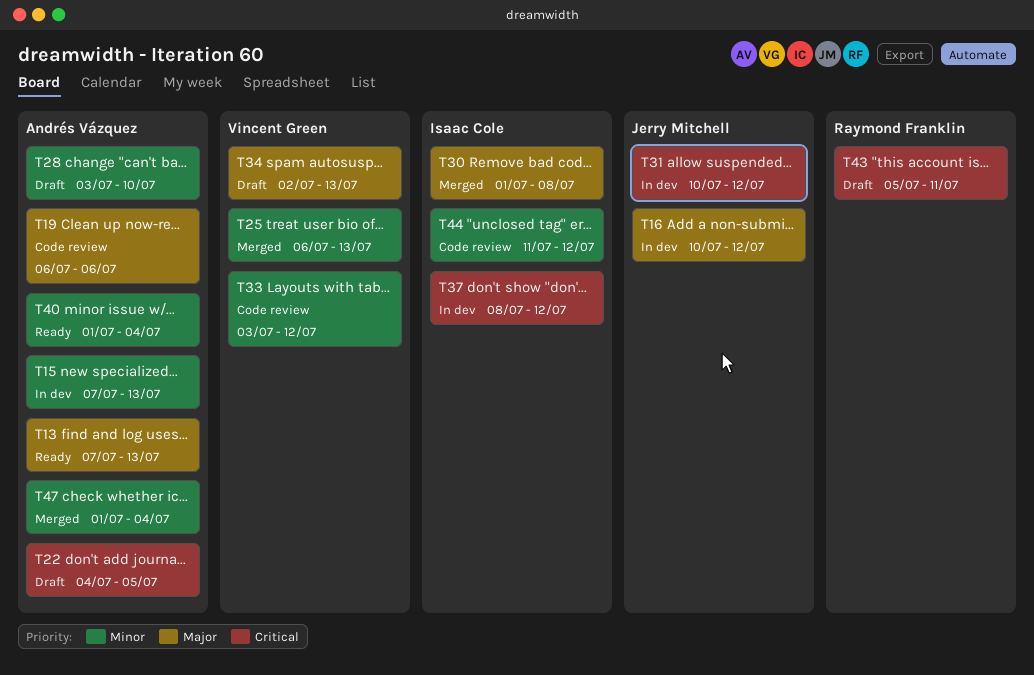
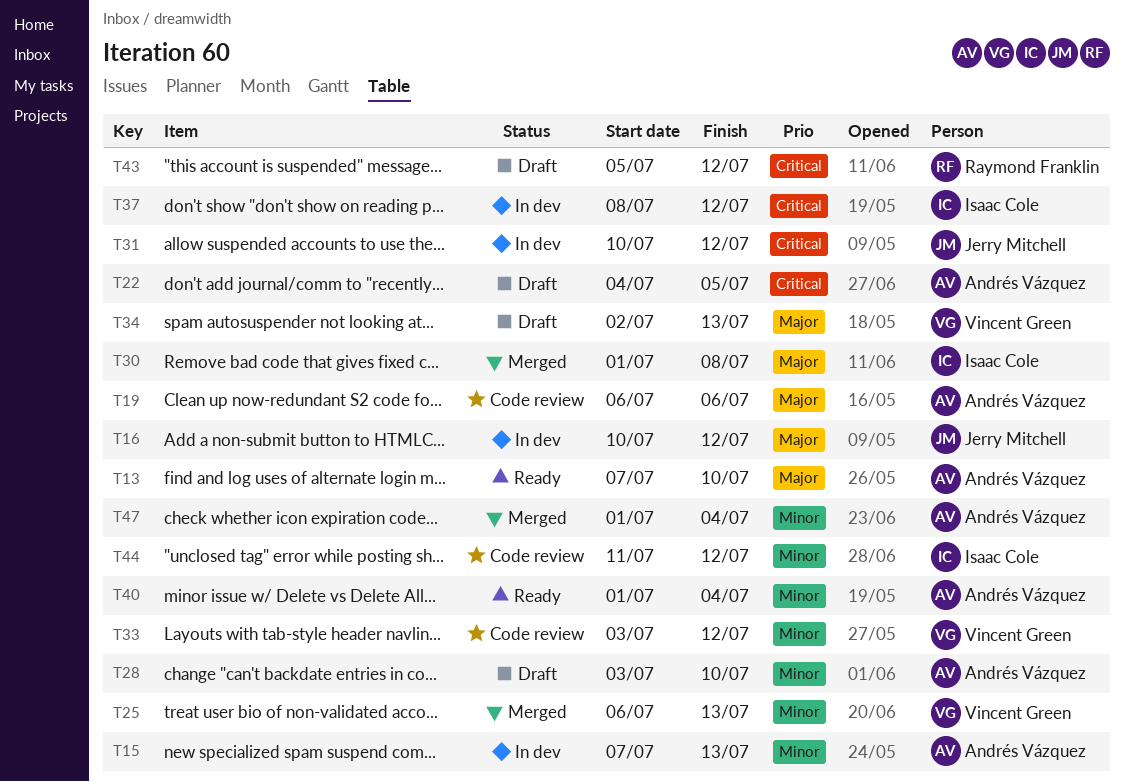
T13, due: Jul 13 -> Jul 10
T43, due: Jul 11 -> Jul 12

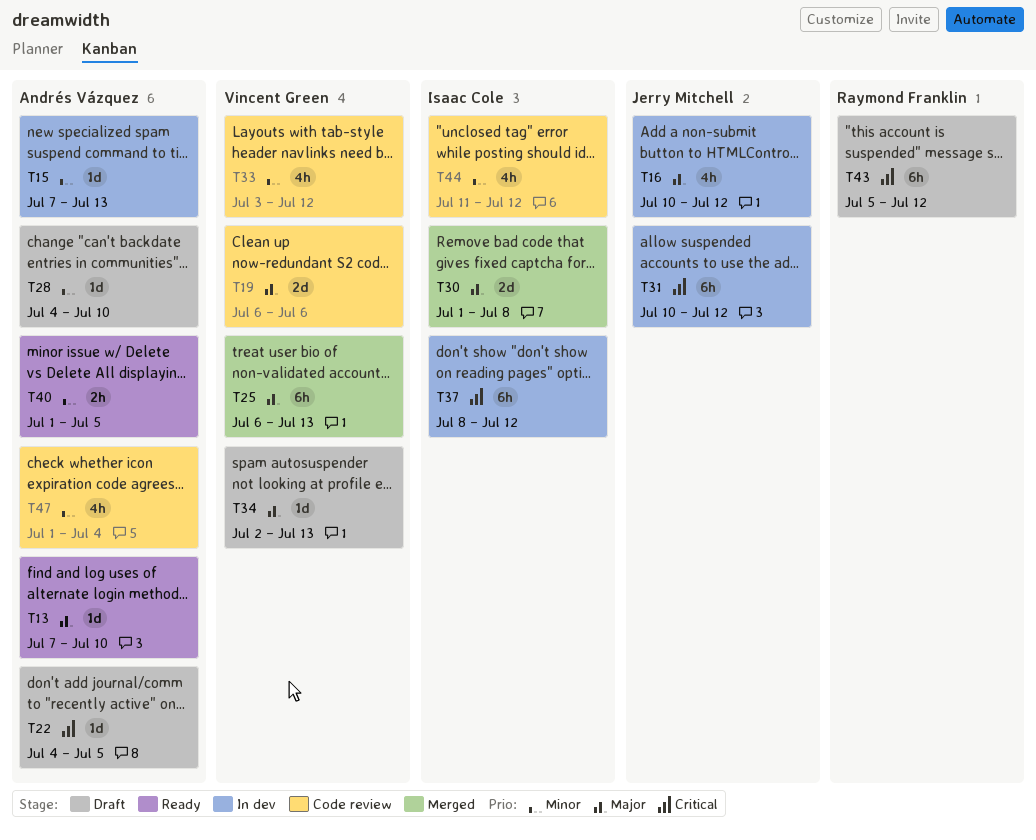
T19, owner: Andrés Vázquez -> Vincent Green
T25, priority: Minor -> Major
T28, start: Jul 3 -> Jul 4
T40, due: Jul 4 -> Jul 5
T47, status: Merged -> Code review

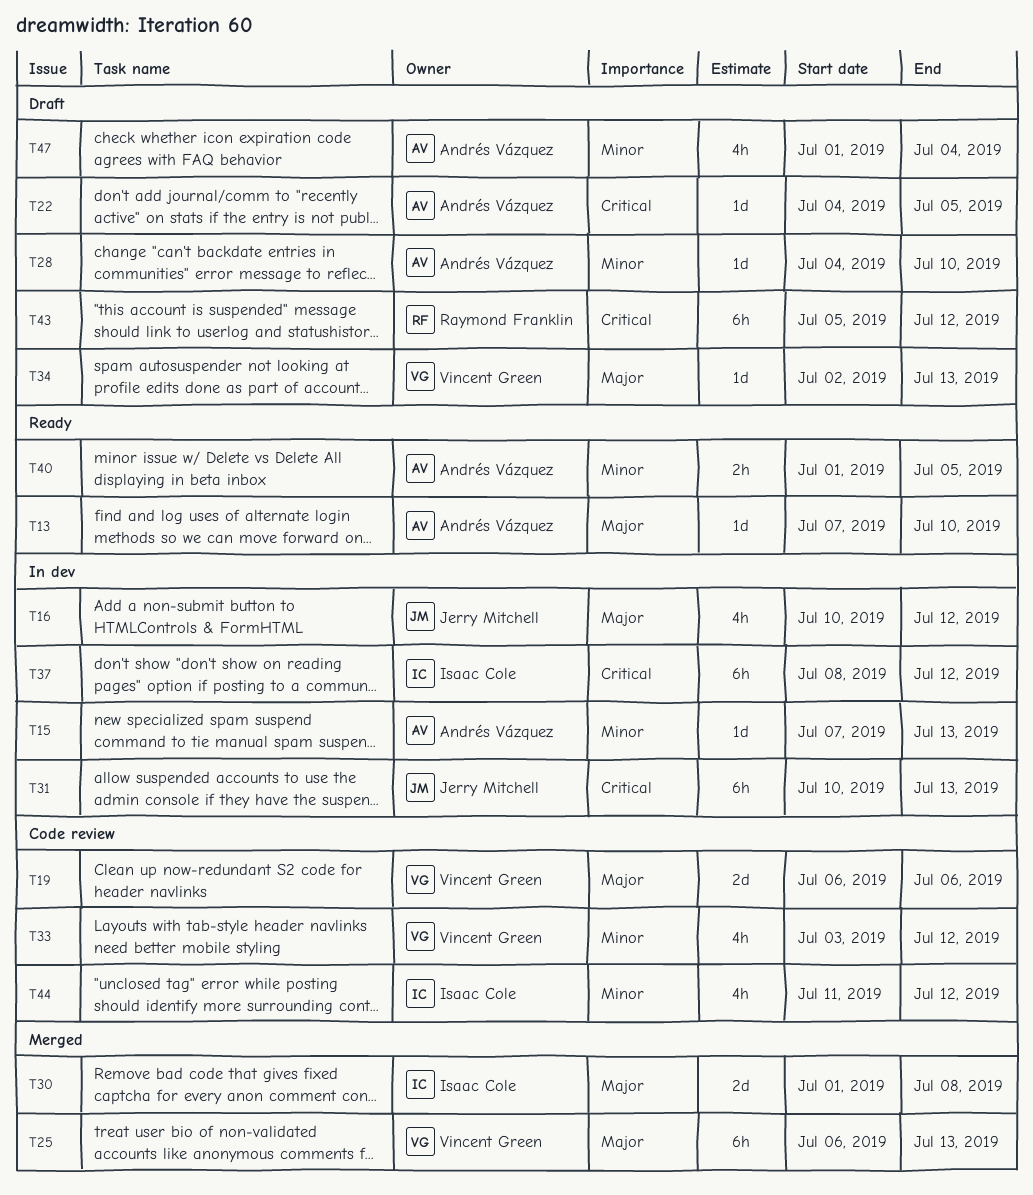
T31, due: Jul 12 -> Jul 13
T47, status: Code review -> Draft

